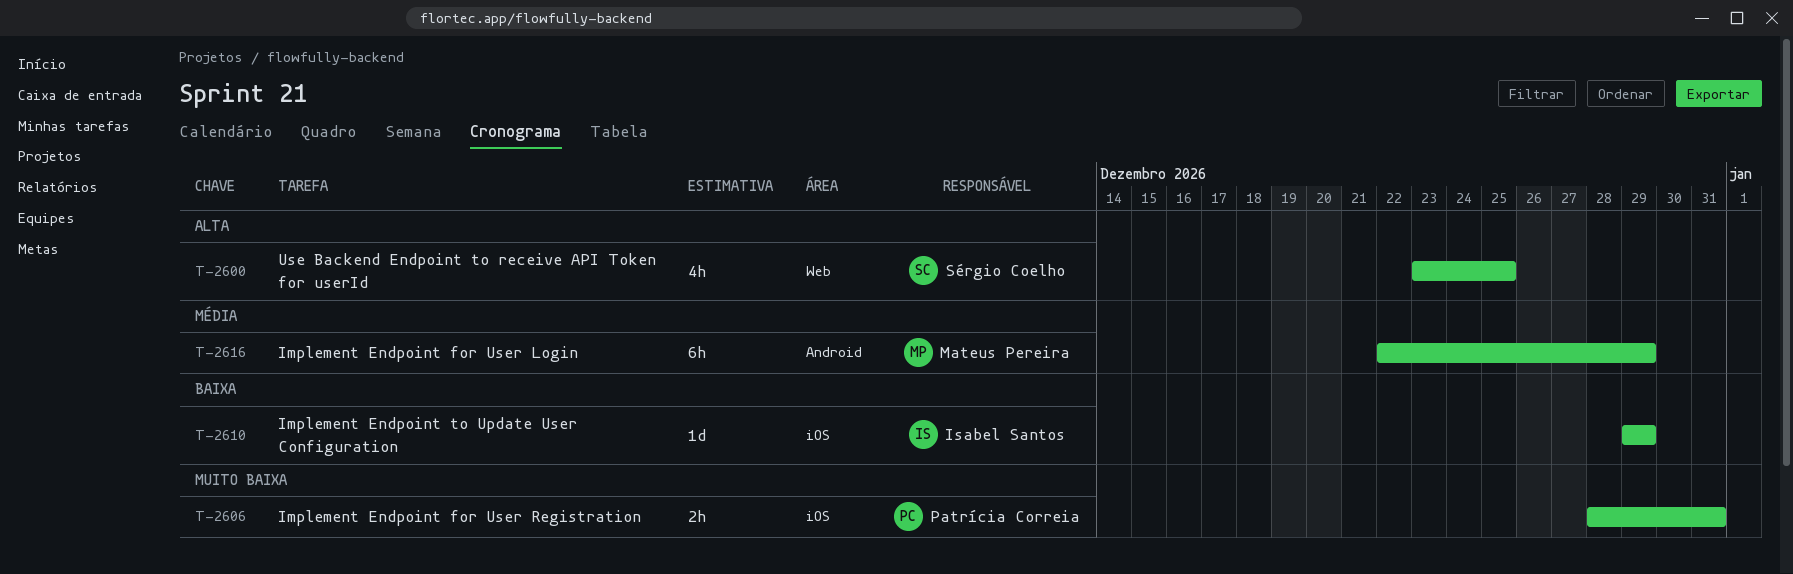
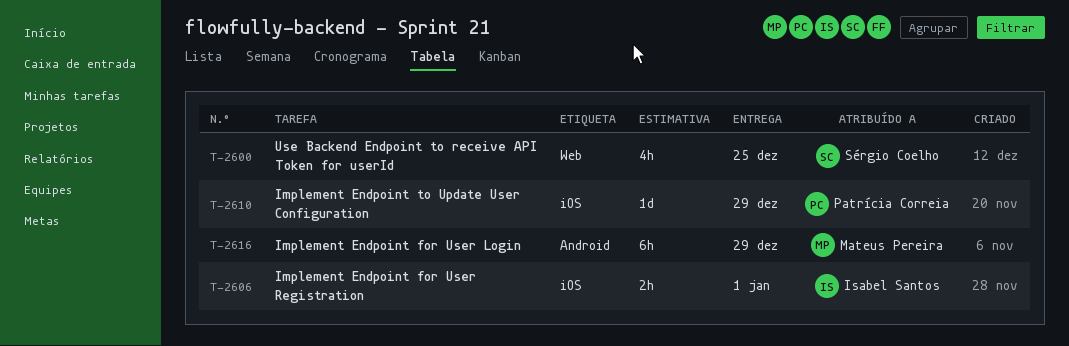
T-2606, owner: Patrícia Correia -> Isabel Santos
T-2606, due: Dec 31 -> Jan 1
T-2610, owner: Isabel Santos -> Patrícia Correia

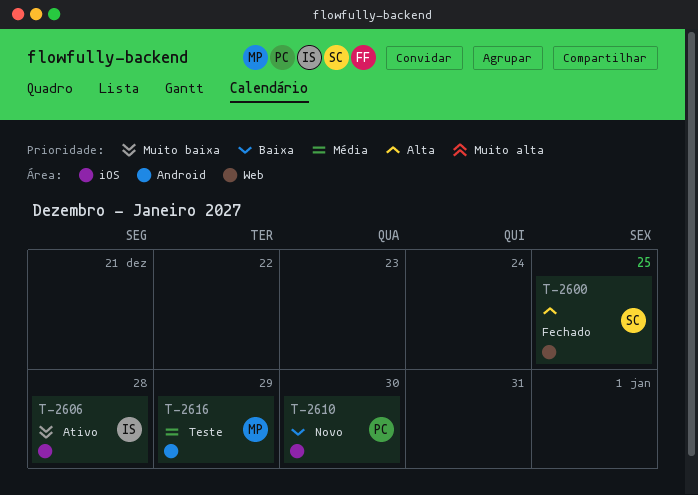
T-2606, due: Jan 1 -> Dec 28
T-2610, due: Dec 29 -> Dec 30

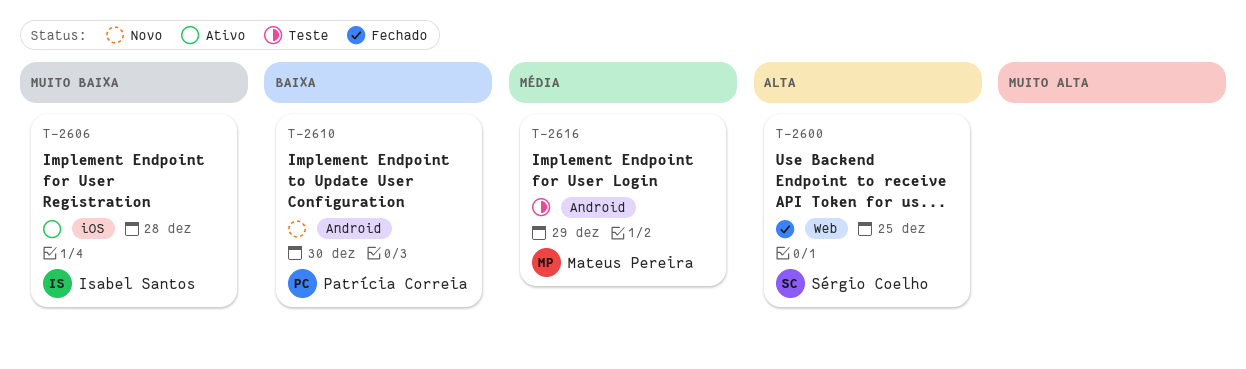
T-2610, label: iOS -> Android

